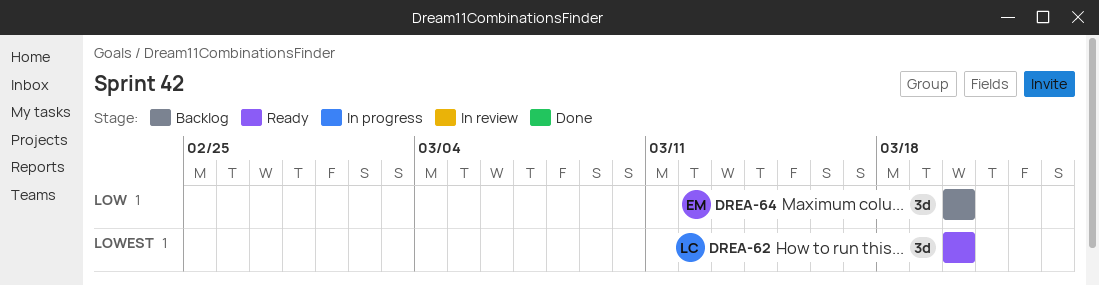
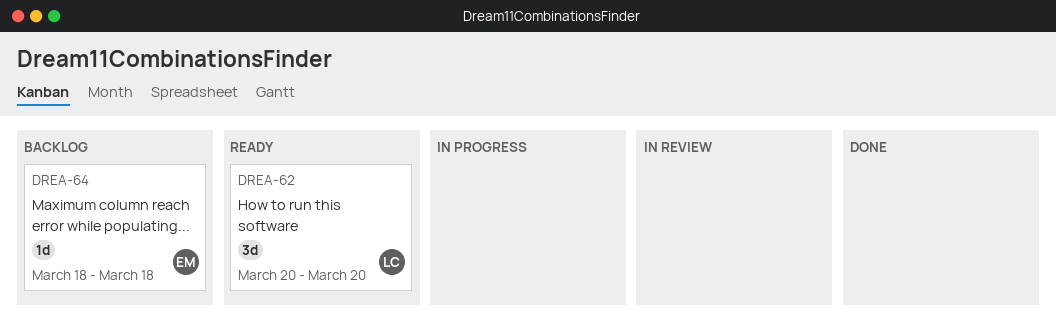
DREA-64, estimate: 3d -> 1d
DREA-64, start: Mar 20 -> Mar 18
DREA-64, due: Mar 20 -> Mar 18

